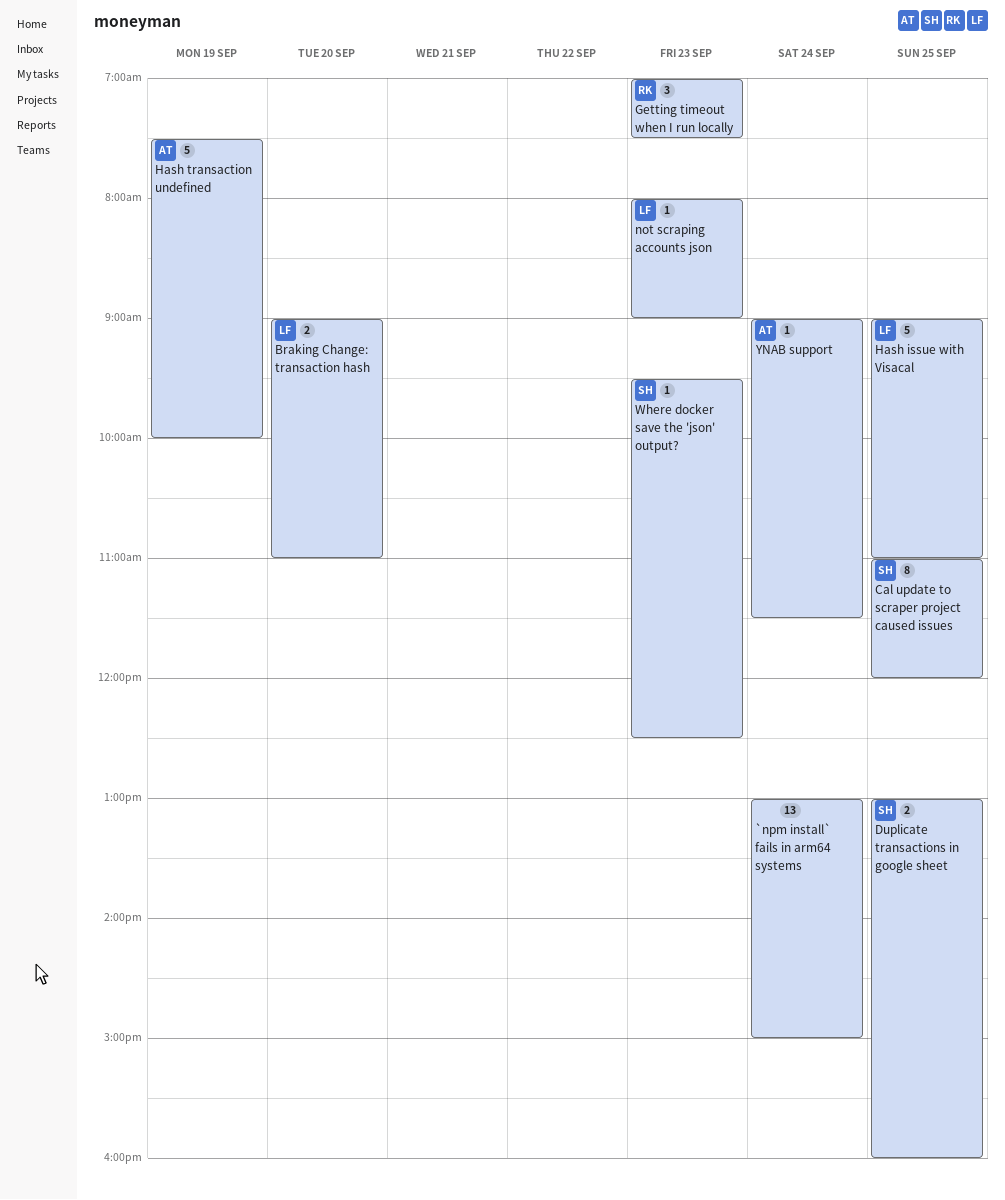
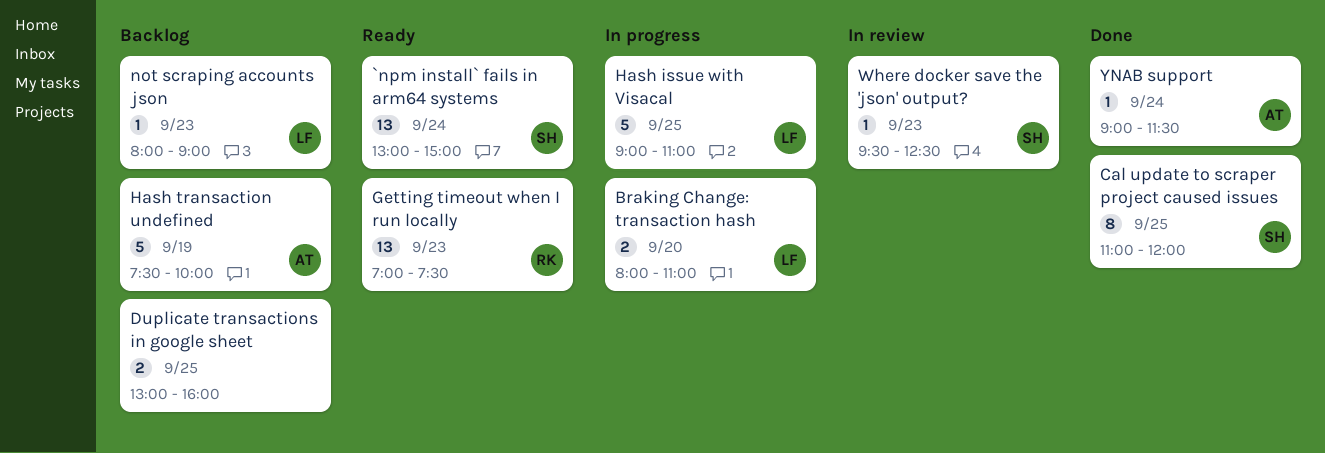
`npm install` fails in arm64 systems, owner: none -> SH
Braking Change: transaction hash, begins: 09:00 -> 08:00
Duplicate transactions in google sheet, owner: SH -> none
Getting timeout when I run locally, estimate: 3 -> 13

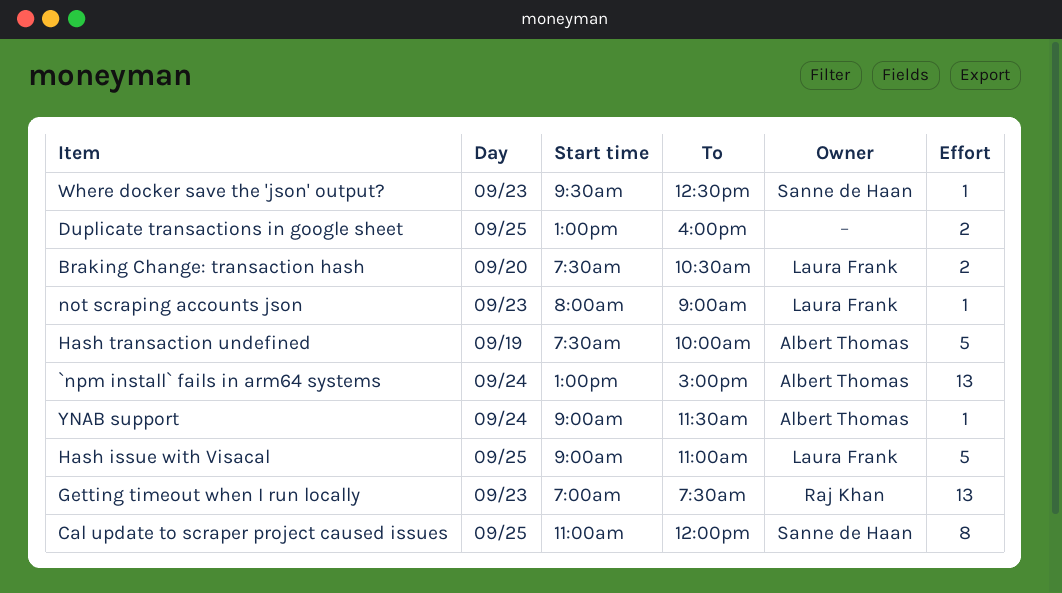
`npm install` fails in arm64 systems, owner: Sanne de Haan -> Albert Thomas
Braking Change: transaction hash, begins: 08:00 -> 07:30
Braking Change: transaction hash, ends: 11:00 -> 10:30

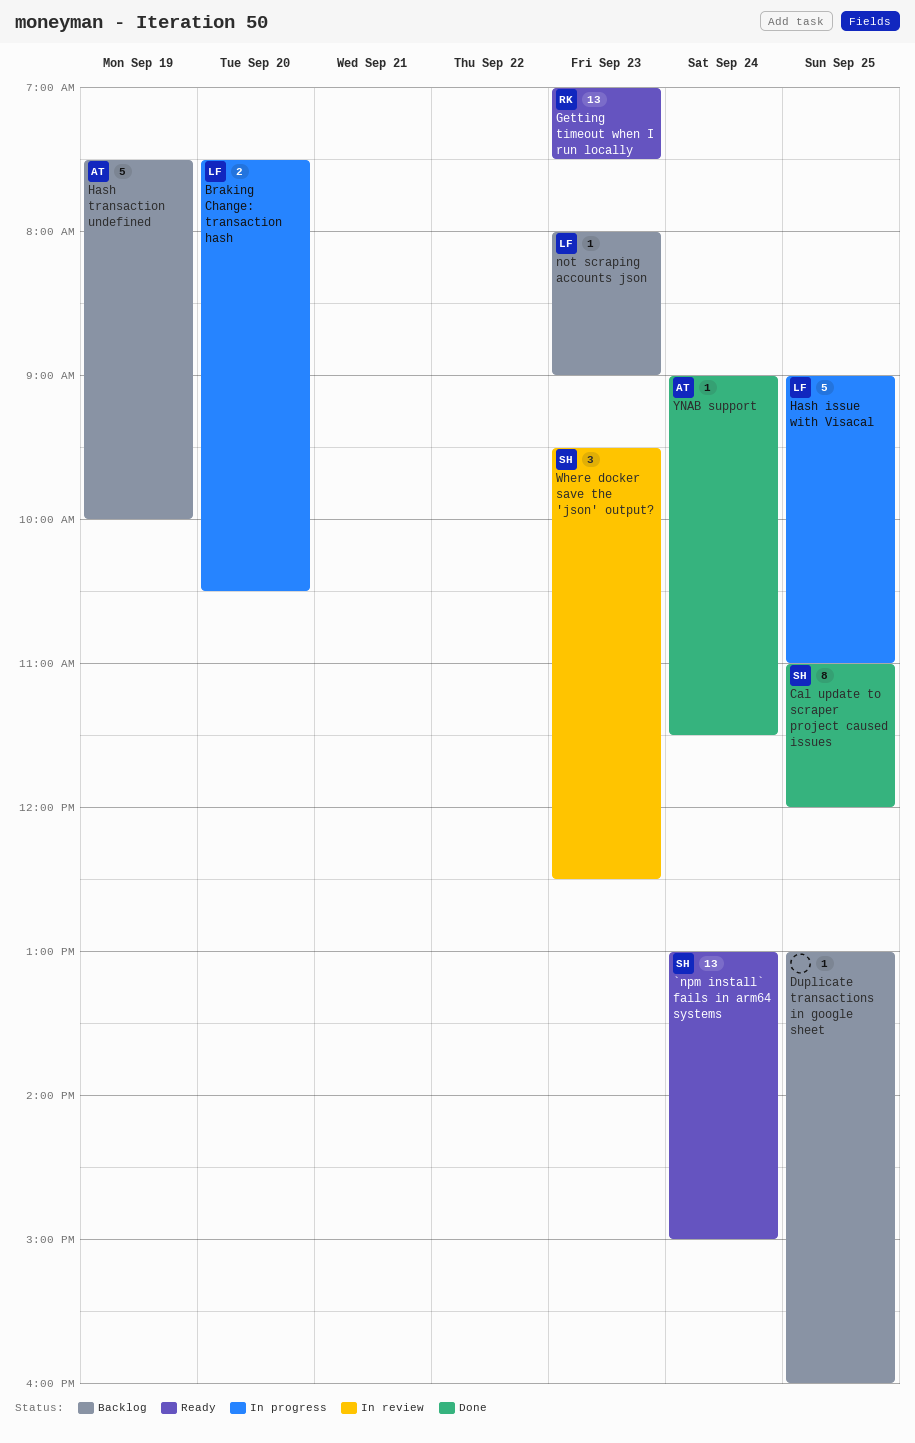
`npm install` fails in arm64 systems, owner: Albert Thomas -> Sanne de Haan
Duplicate transactions in google sheet, estimate: 2 -> 1
Where docker save the 'json' output?, estimate: 1 -> 3

